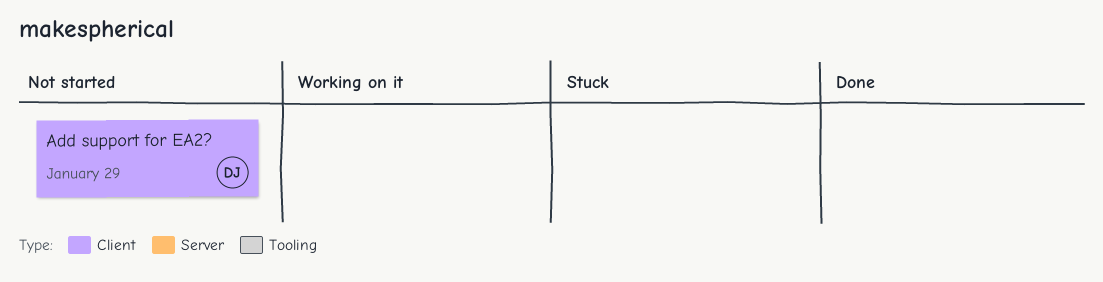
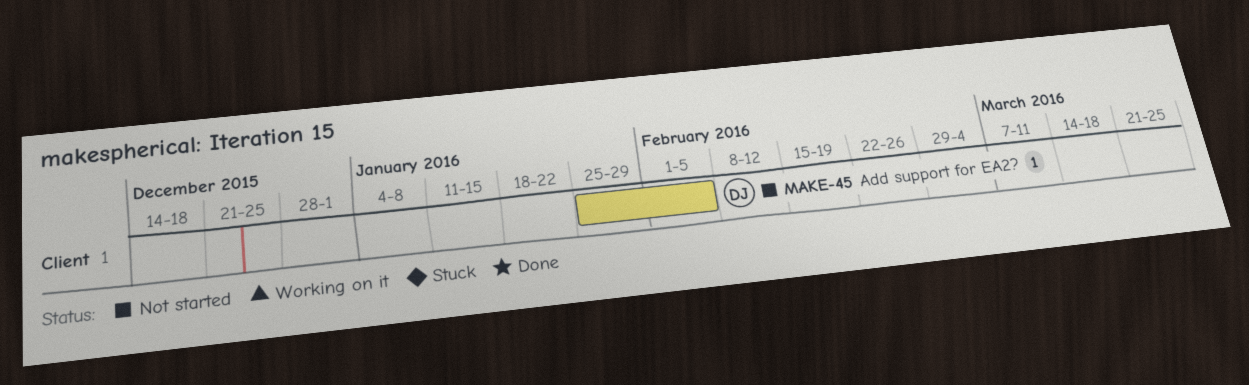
Add support for EA2?, due: Jan 29 -> Feb 5

